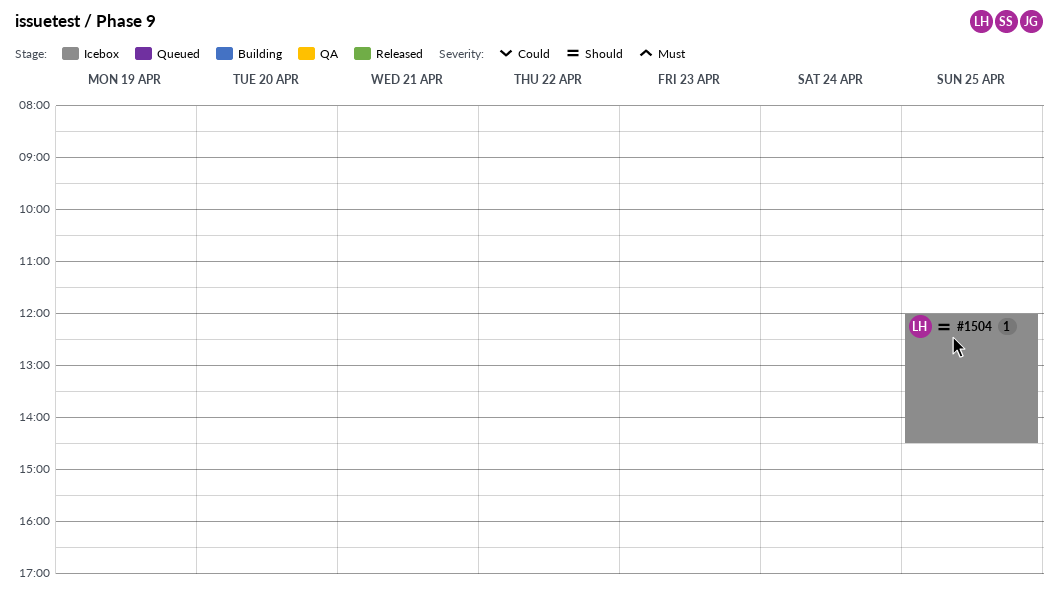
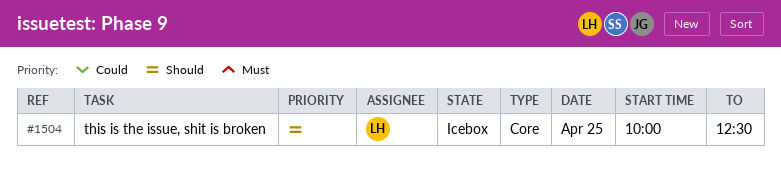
#1504, begins: 12:00 -> 10:00
#1504, ends: 14:30 -> 12:30

